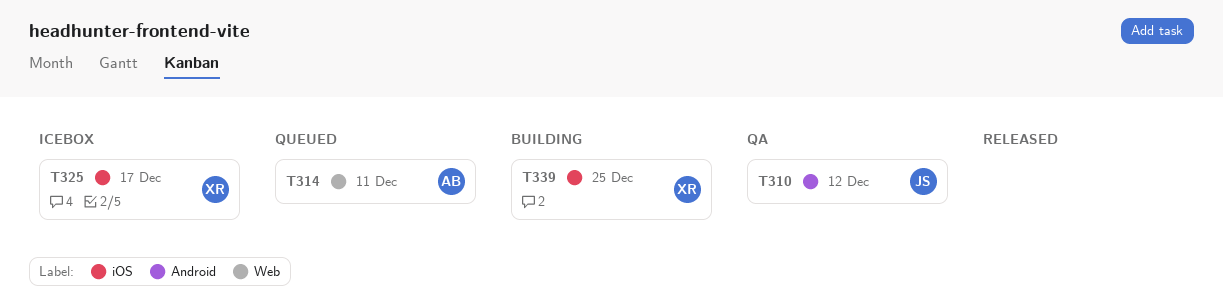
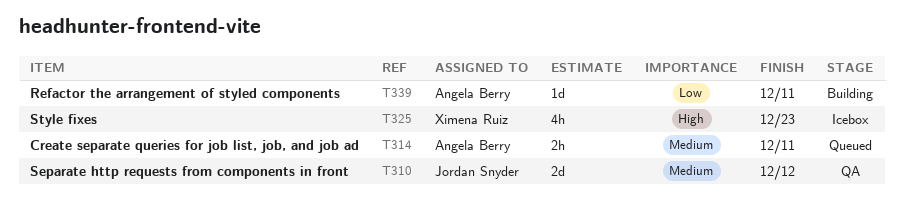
T325, due: Dec 17 -> Dec 23
T339, owner: Ximena Ruiz -> Angela Berry
T339, due: Dec 25 -> Dec 11

